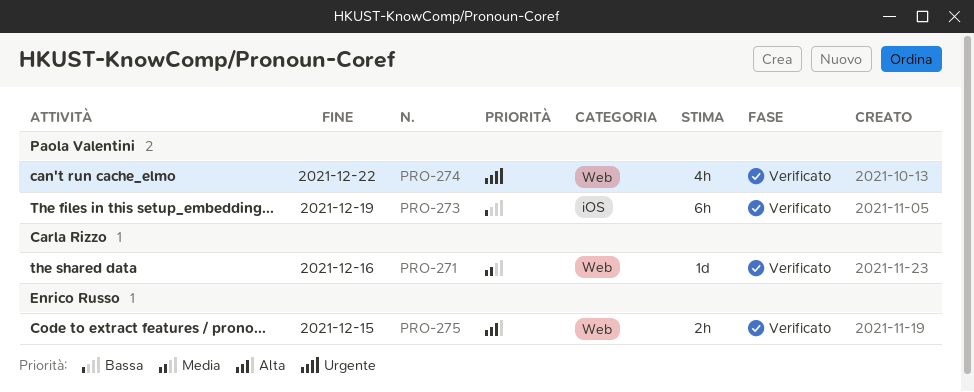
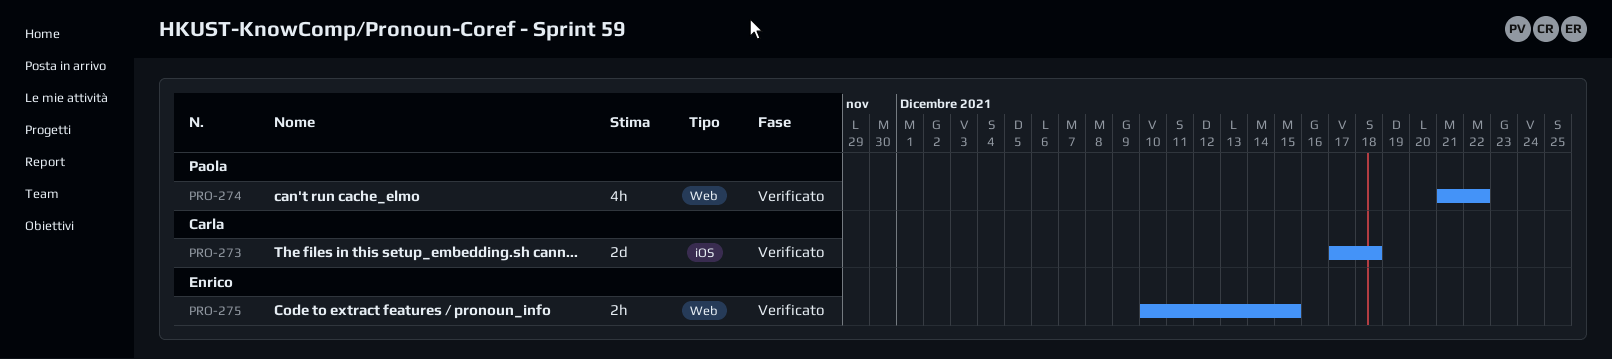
PRO-271: present -> none
PRO-273, owner: Paola Valentini -> Carla Rizzo
PRO-273, estimate: 6h -> 2d
PRO-273, due: Dec 19 -> Dec 18

